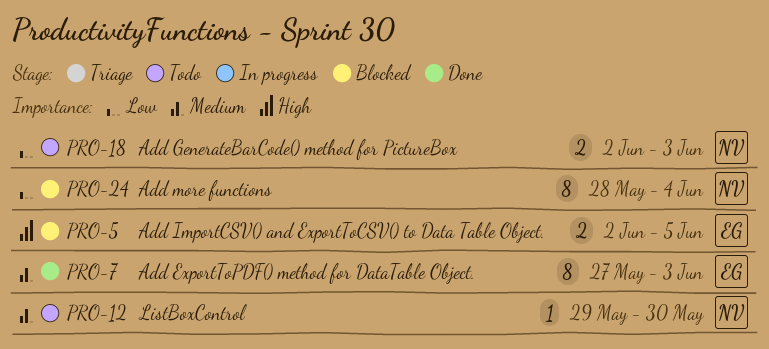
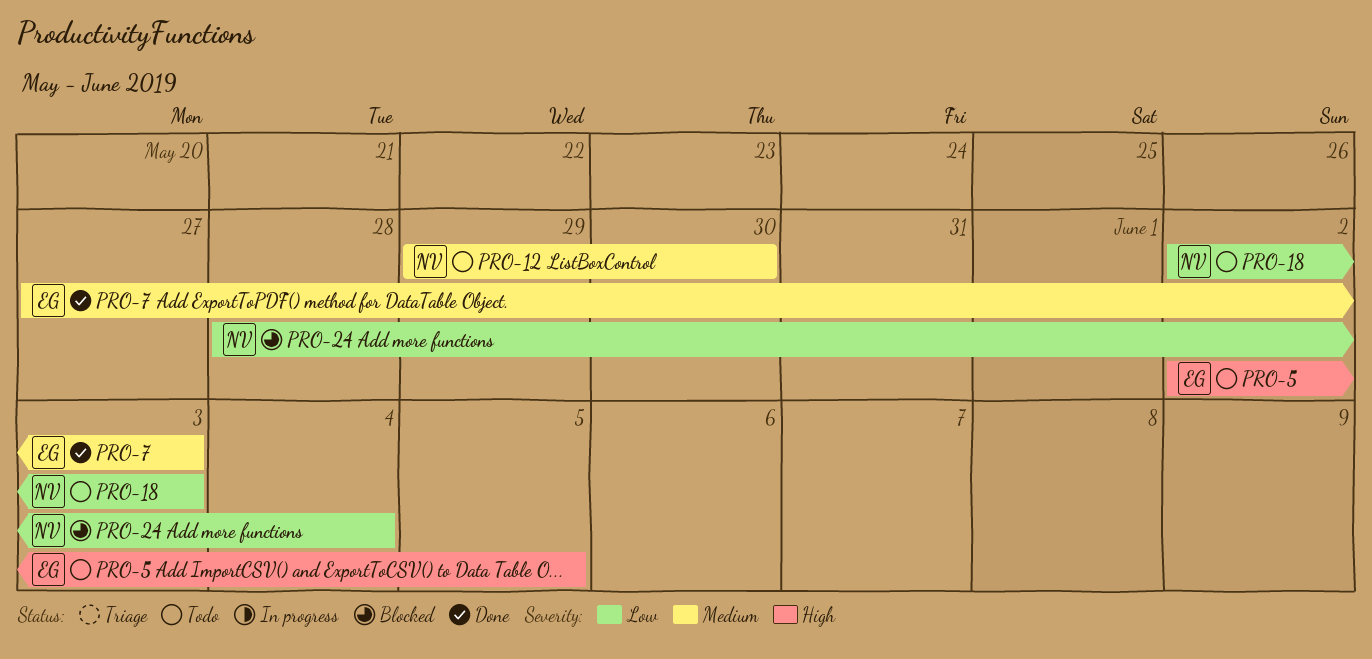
PRO-5, status: Blocked -> Todo

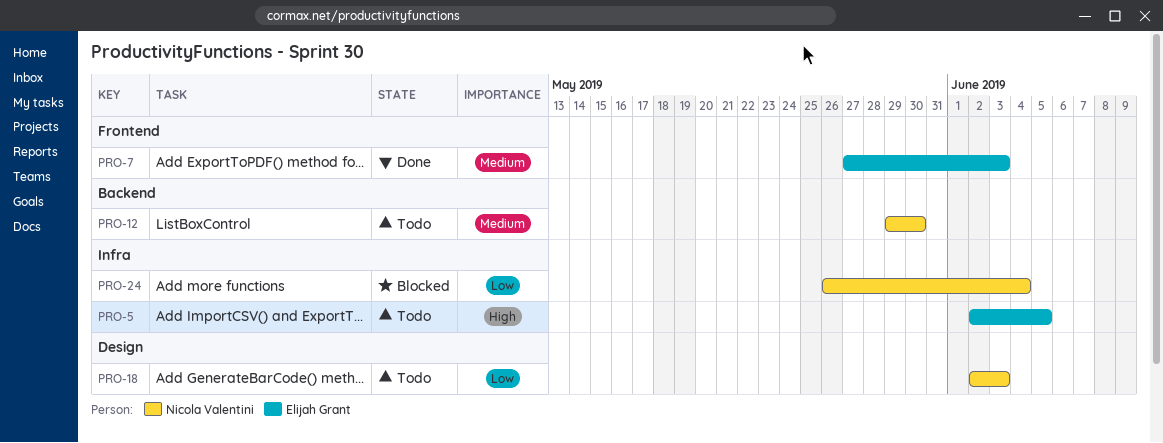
PRO-24, start: May 28 -> May 26

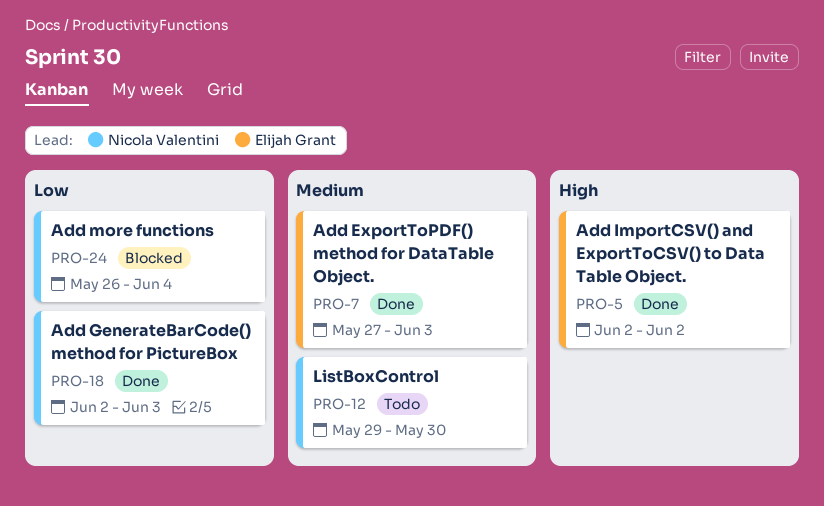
PRO-5, status: Todo -> Done
PRO-5, due: Jun 5 -> Jun 2
PRO-18, status: Todo -> Done

